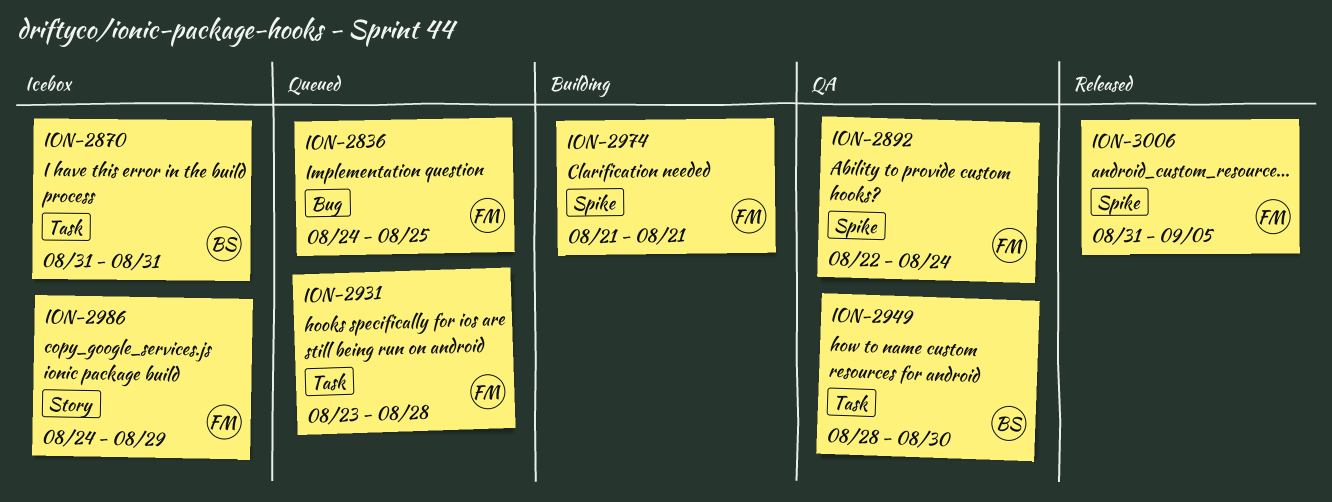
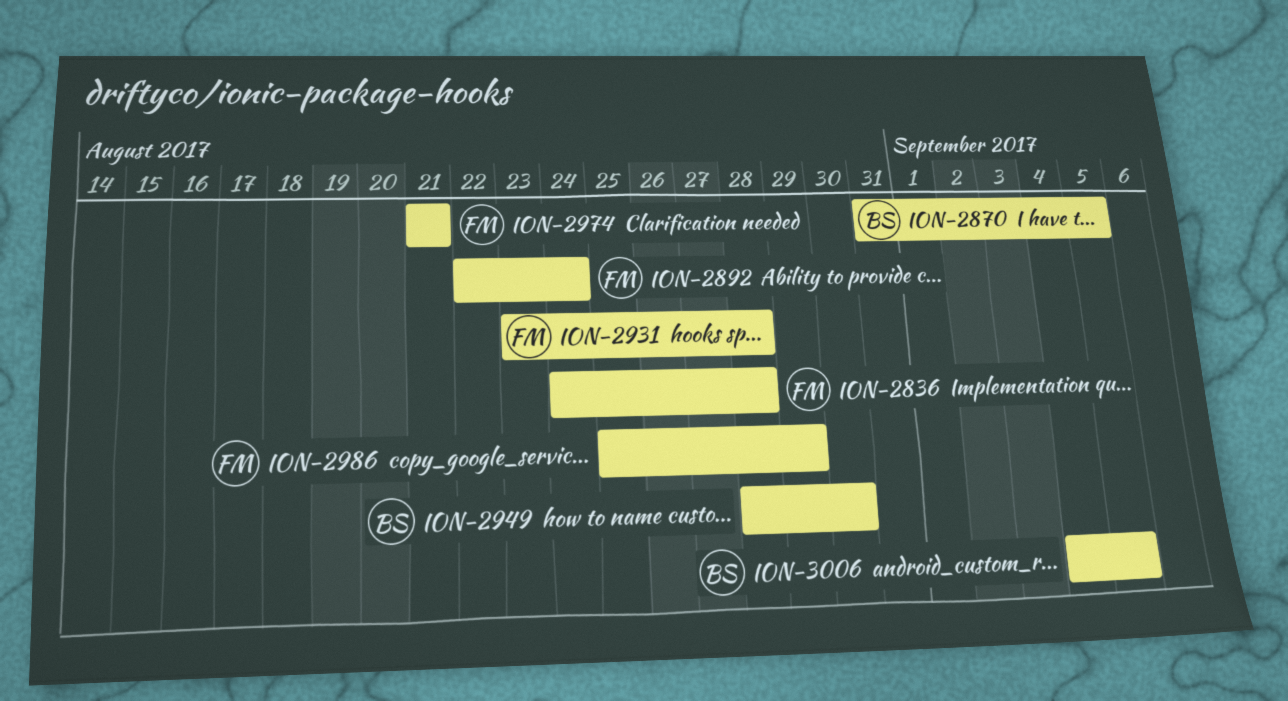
ION-2836, due: Aug 25 -> Aug 28
ION-2870, due: Aug 31 -> Sep 5
ION-2986, start: Aug 24 -> Aug 25
ION-3006, owner: FM -> BS
ION-3006, start: Aug 31 -> Sep 4

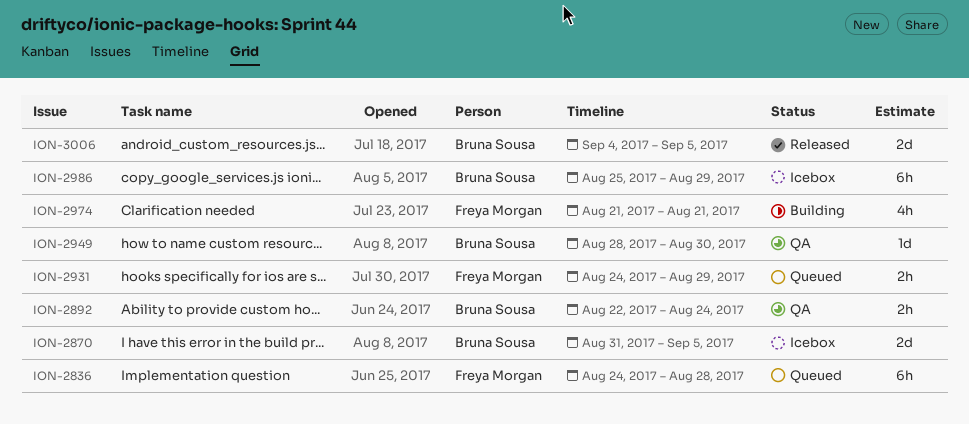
ION-2892, owner: Freya Morgan -> Bruna Sousa
ION-2931, start: Aug 23 -> Aug 24
ION-2931, due: Aug 28 -> Aug 29
ION-2986, owner: Freya Morgan -> Bruna Sousa

